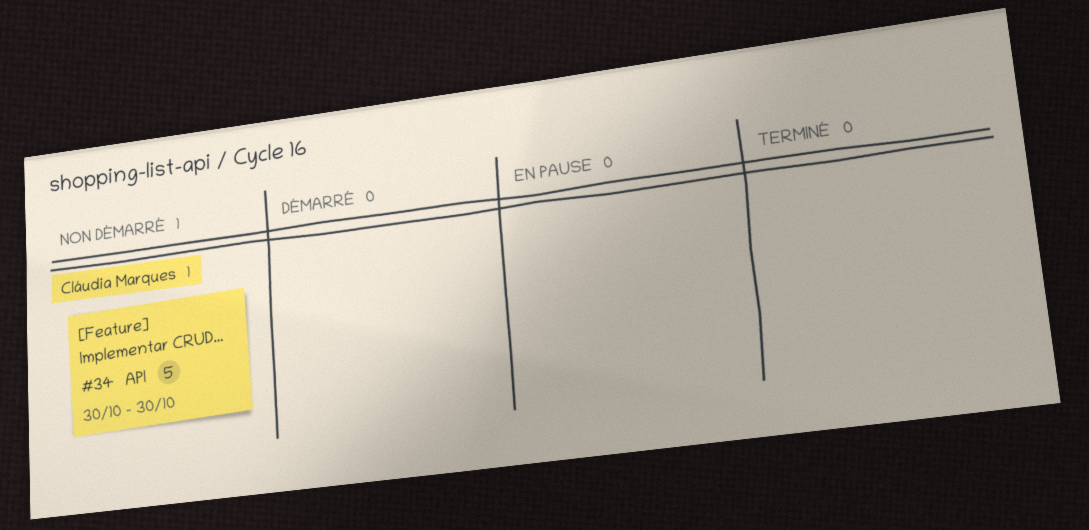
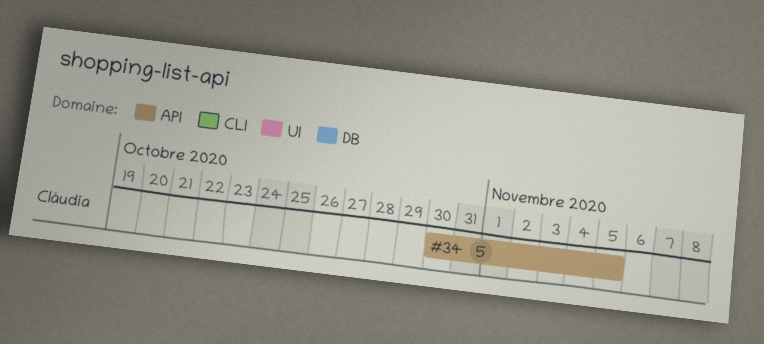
#34, due: Oct 30 -> Nov 5

